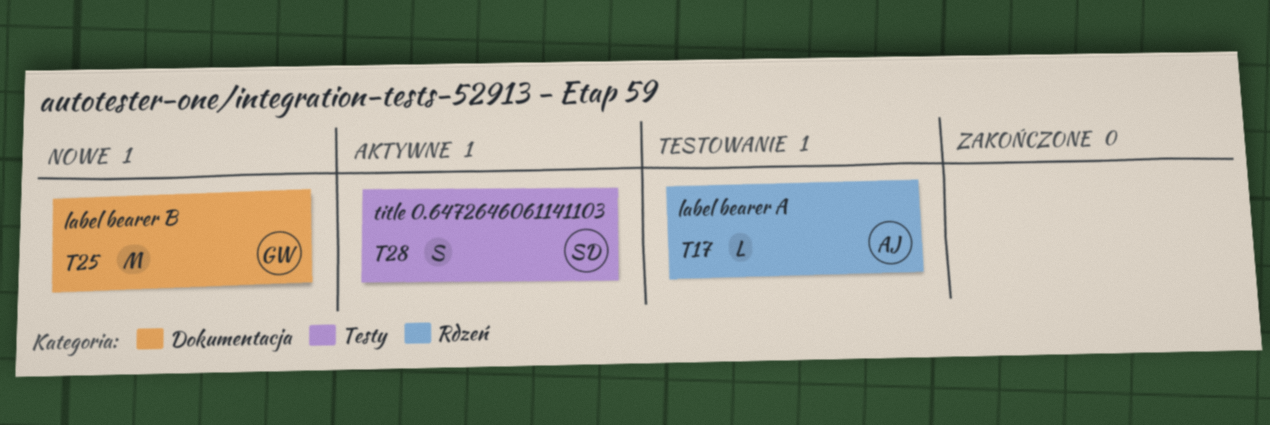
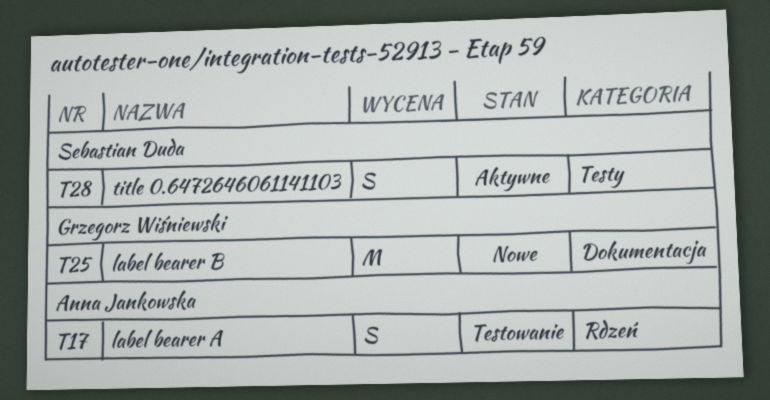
T17, estimate: L -> S

